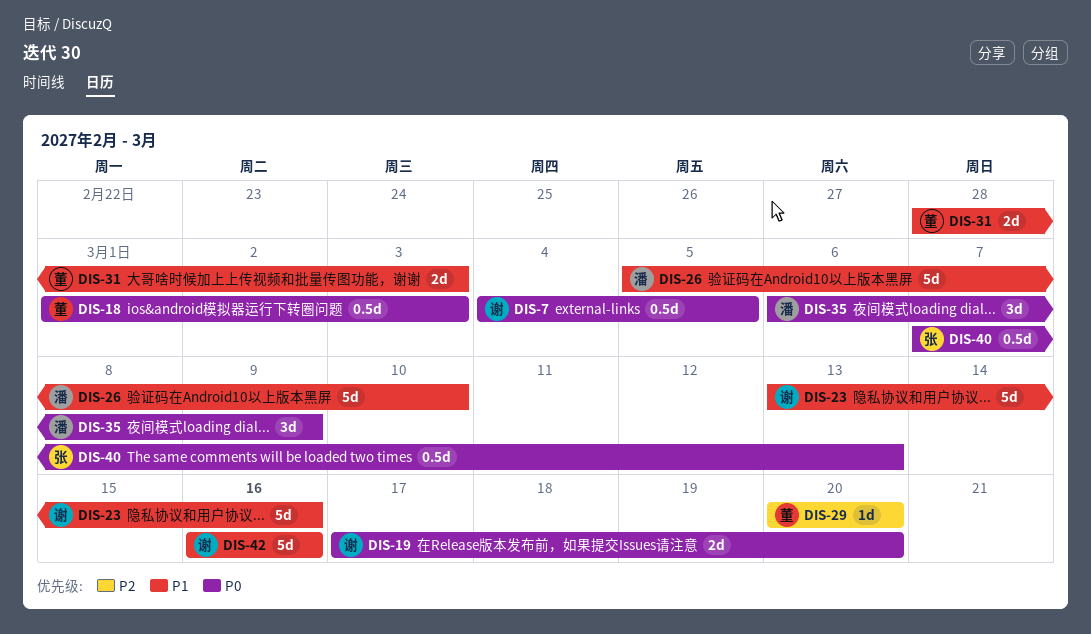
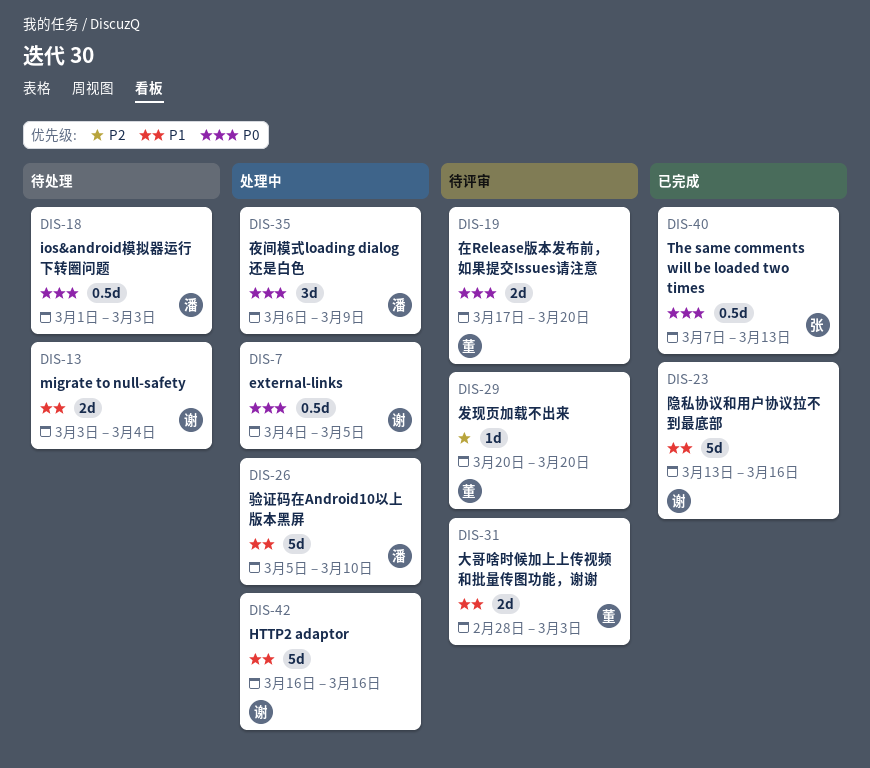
DIS-13: none -> present
DIS-18, owner: 董 -> 潘
DIS-19, owner: 谢 -> 董

